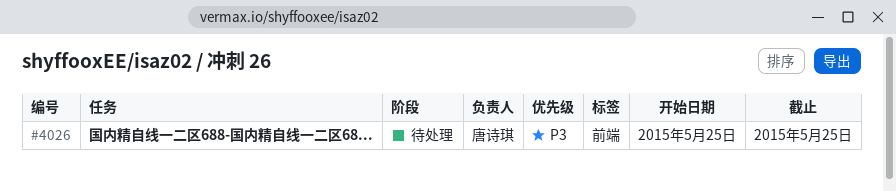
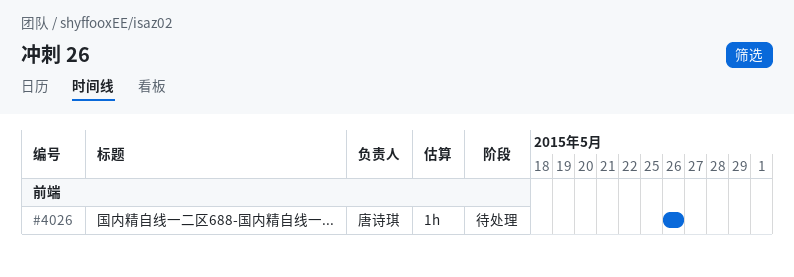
#4026, start: May 25 -> May 26
#4026, due: May 25 -> May 26

